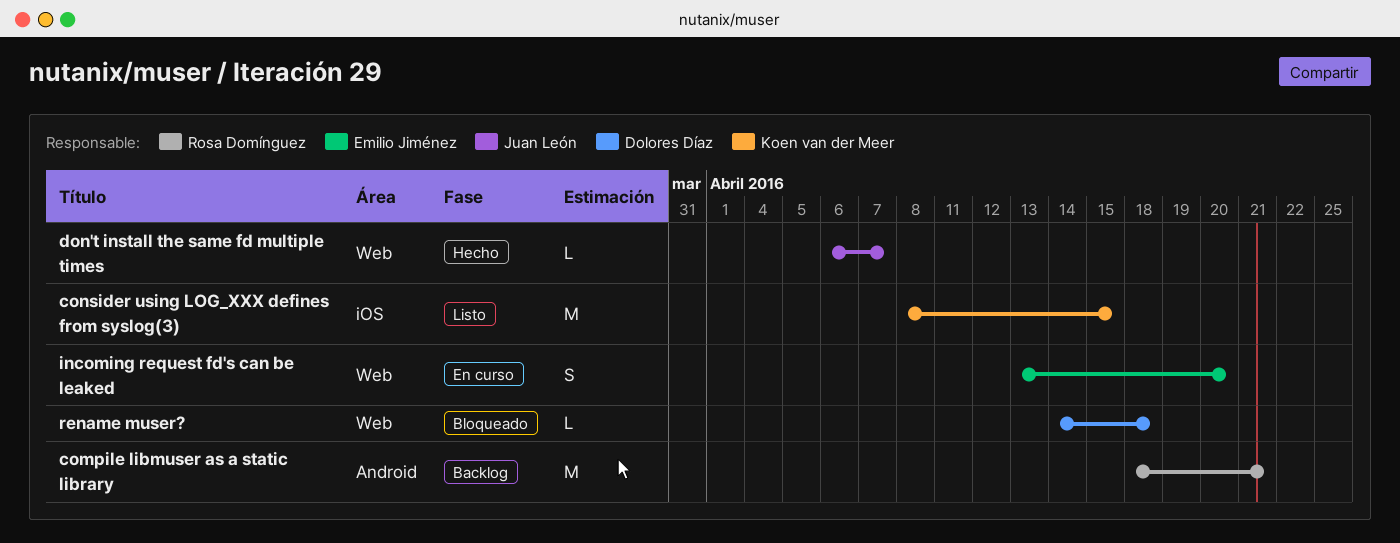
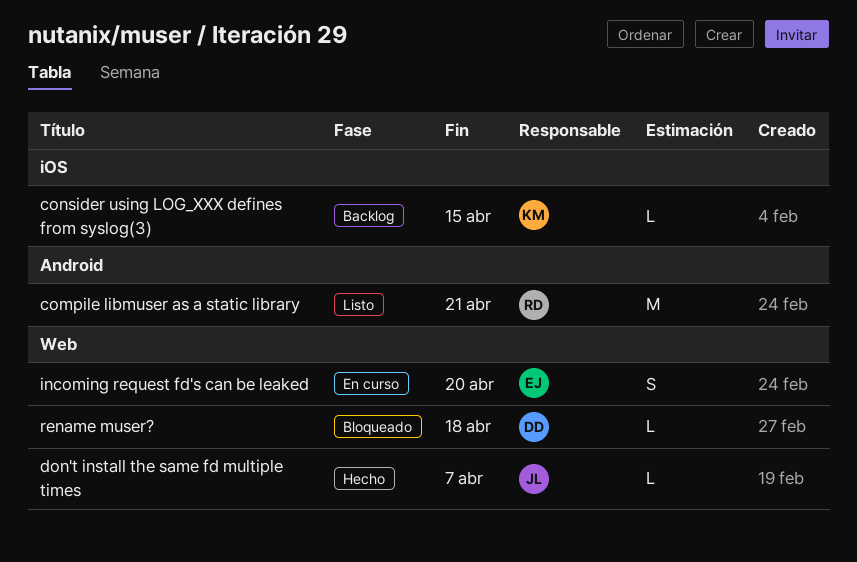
compile libmuser as a static library, status: Backlog -> Listo
consider using LOG_XXX defines from syslog(3), status: Listo -> Backlog
consider using LOG_XXX defines from syslog(3), estimate: M -> L

